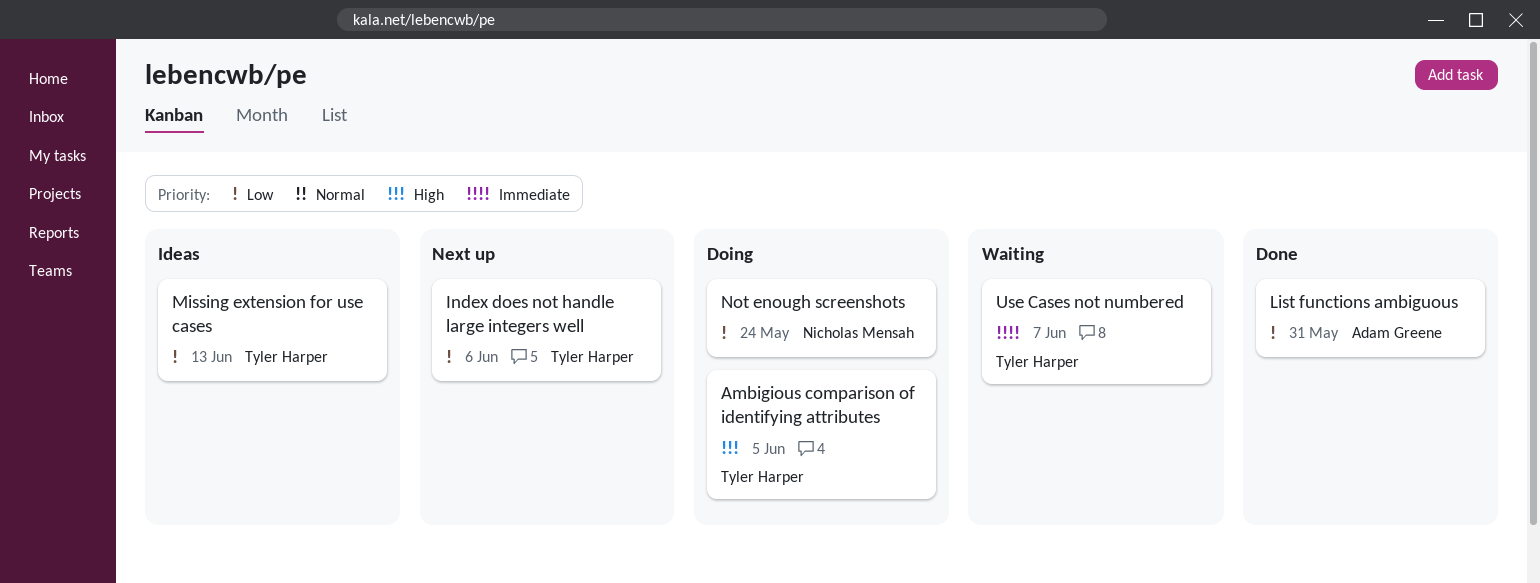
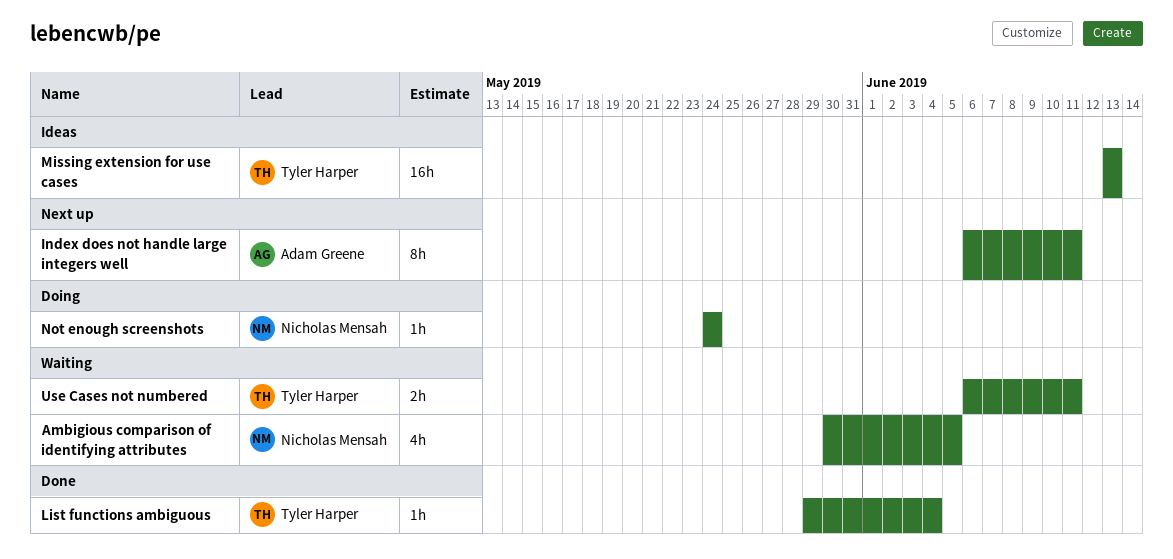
Ambigious comparison of identifying attributes, status: Doing -> Waiting
Ambigious comparison of identifying attributes, owner: Tyler Harper -> Nicholas Mensah
Index does not handle large integers well, owner: Tyler Harper -> Adam Greene
Index does not handle large integers well, due: Jun 6 -> Jun 11
List functions ambiguous, owner: Adam Greene -> Tyler Harper
List functions ambiguous, due: May 31 -> Jun 4
Use Cases not numbered, due: Jun 7 -> Jun 11

